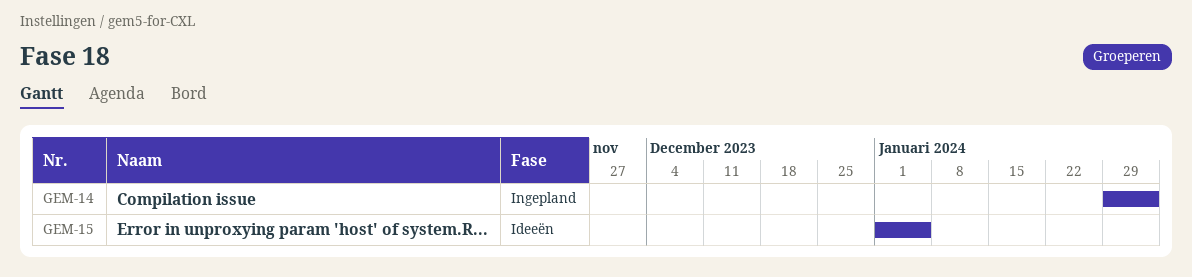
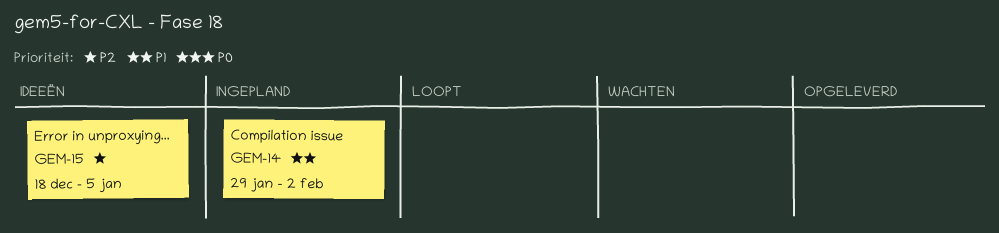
GEM-15, start: Jan 1 -> Dec 18

